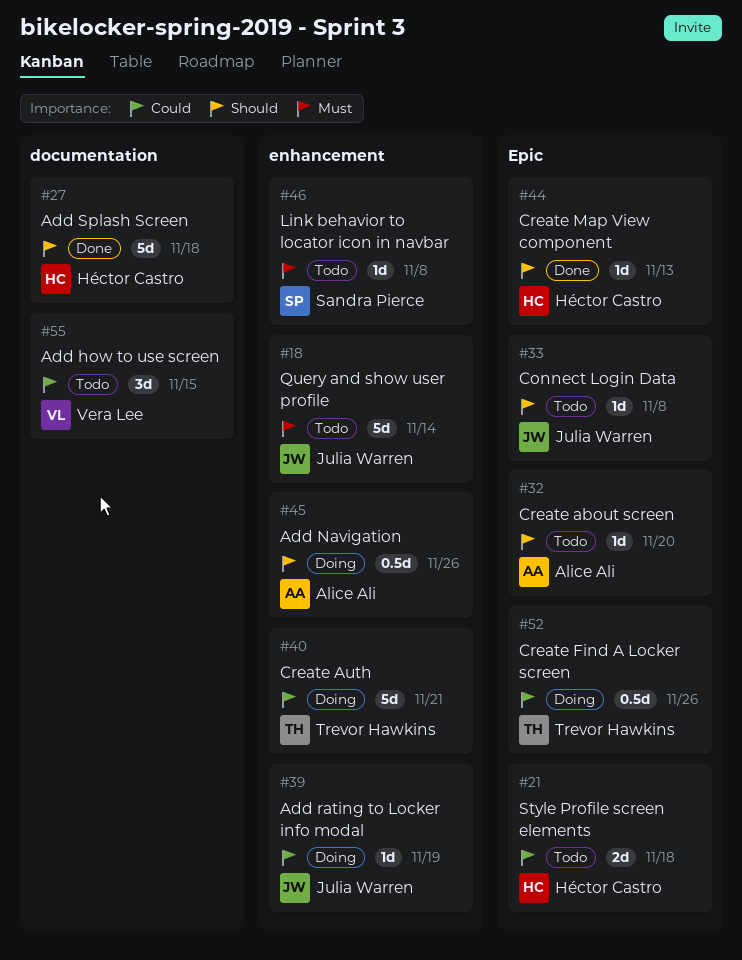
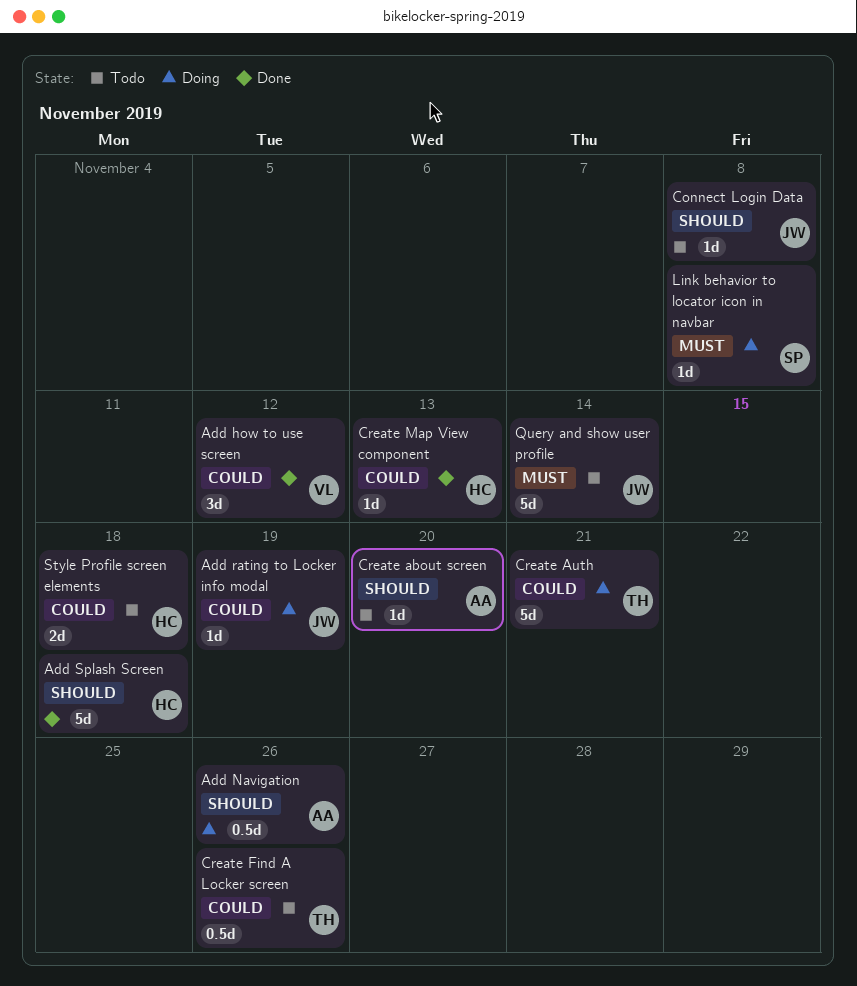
Add how to use screen, status: Todo -> Done
Add how to use screen, due: Nov 15 -> Nov 12
Create Find A Locker screen, status: Doing -> Todo
Create Map View component, priority: Should -> Could
Link behavior to locator icon in navbar, status: Todo -> Doing

